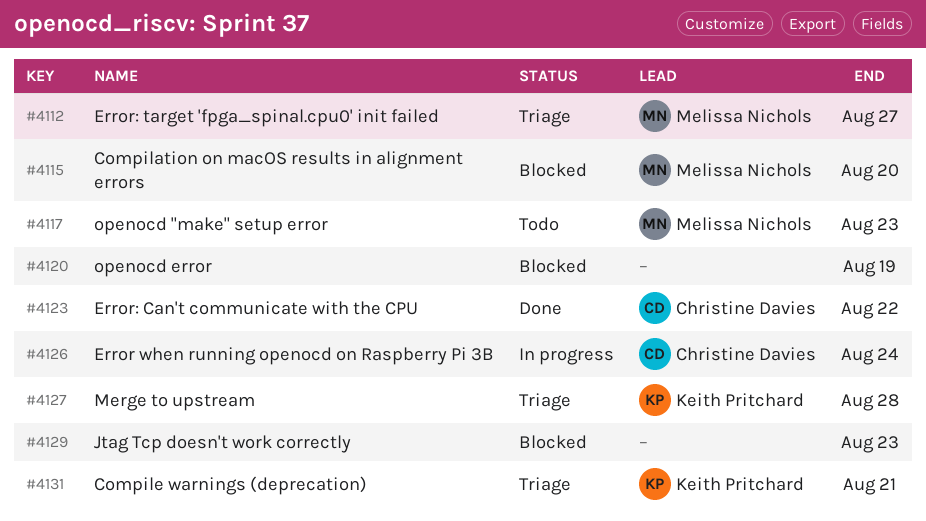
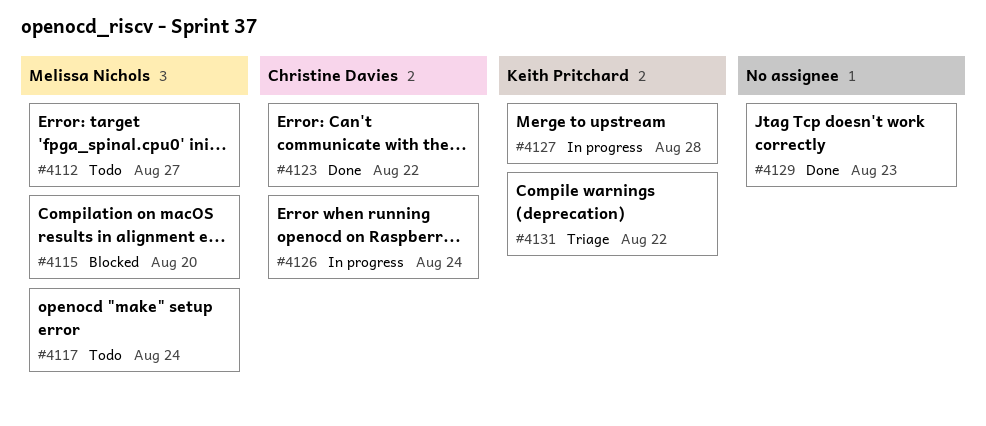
#4112, status: Triage -> Todo
#4117, due: Aug 23 -> Aug 24
#4120: present -> none
#4127, status: Triage -> In progress
#4129, status: Blocked -> Done
#4131, due: Aug 21 -> Aug 22

